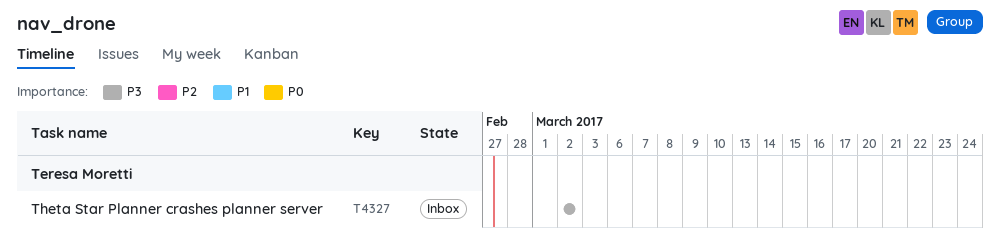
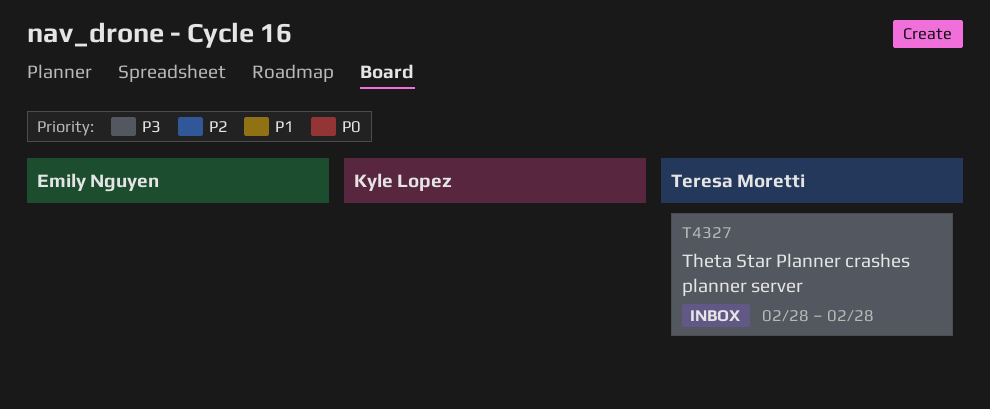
T4327, start: Mar 2 -> Feb 28
T4327, due: Mar 2 -> Feb 28

